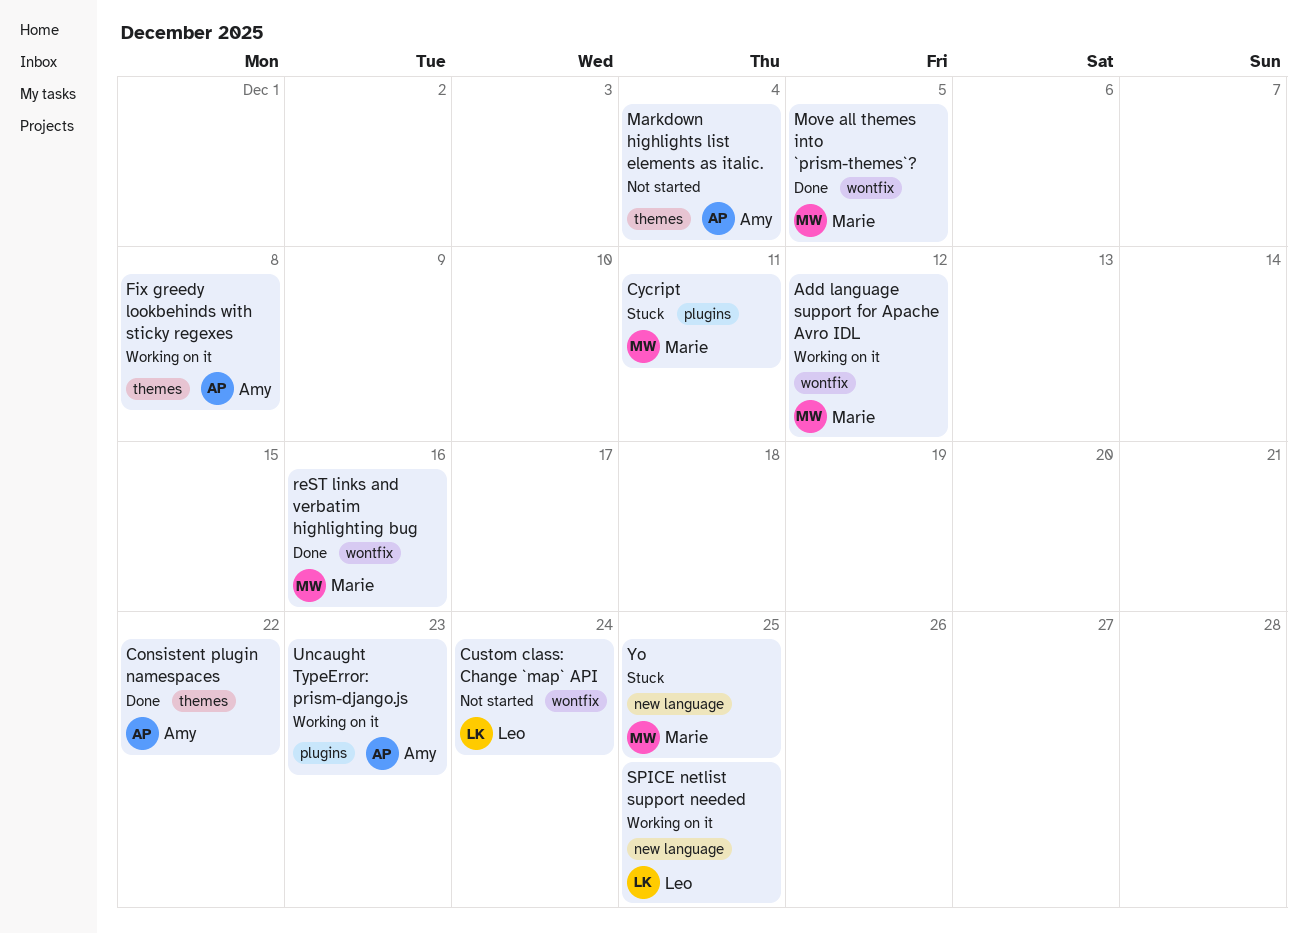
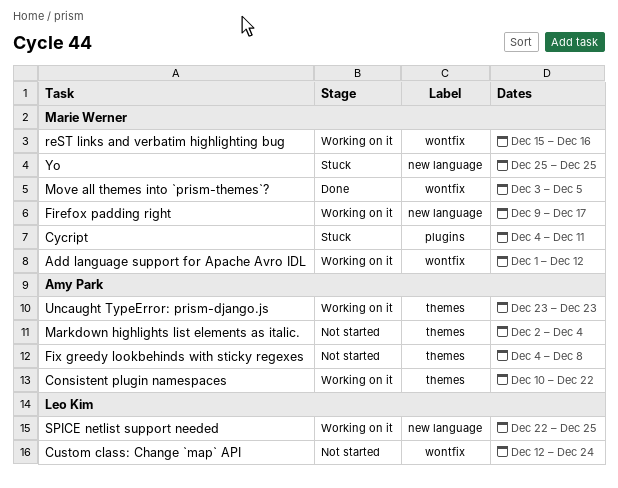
Consistent plugin namespaces, status: Done -> Working on it
Firefox padding right: none -> present
Fix greedy lookbehinds with sticky regexes, status: Working on it -> Not started
reST links and verbatim highlighting bug, status: Done -> Working on it
Uncaught TypeError: prism-django.js, label: plugins -> themes

